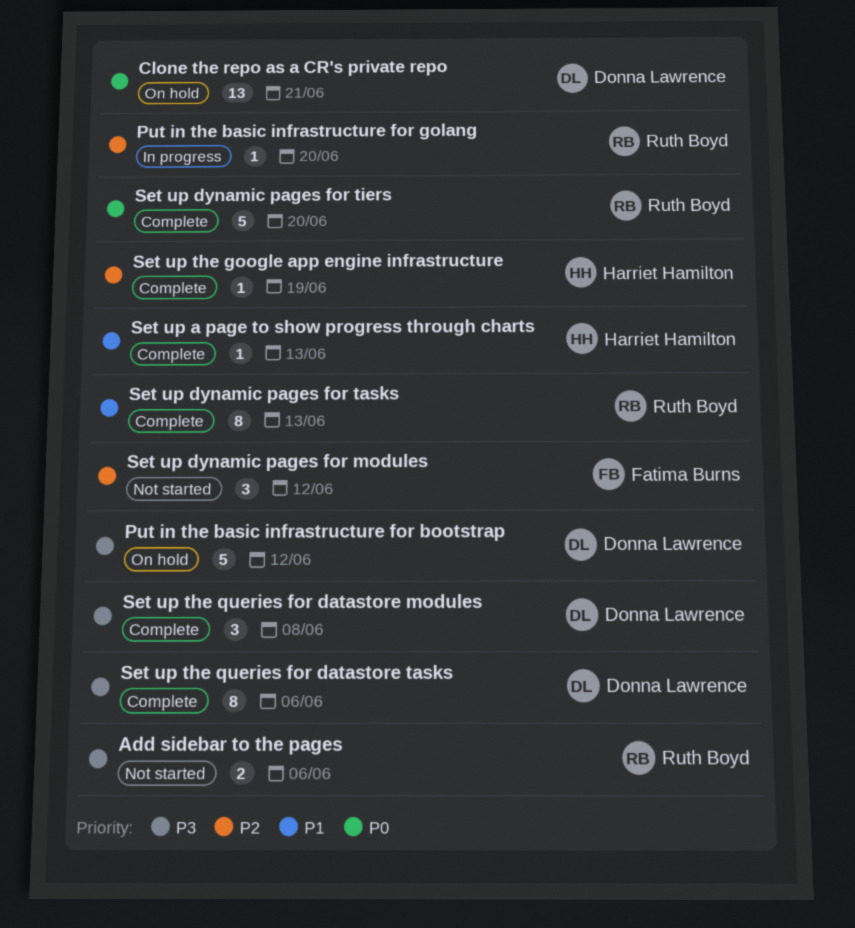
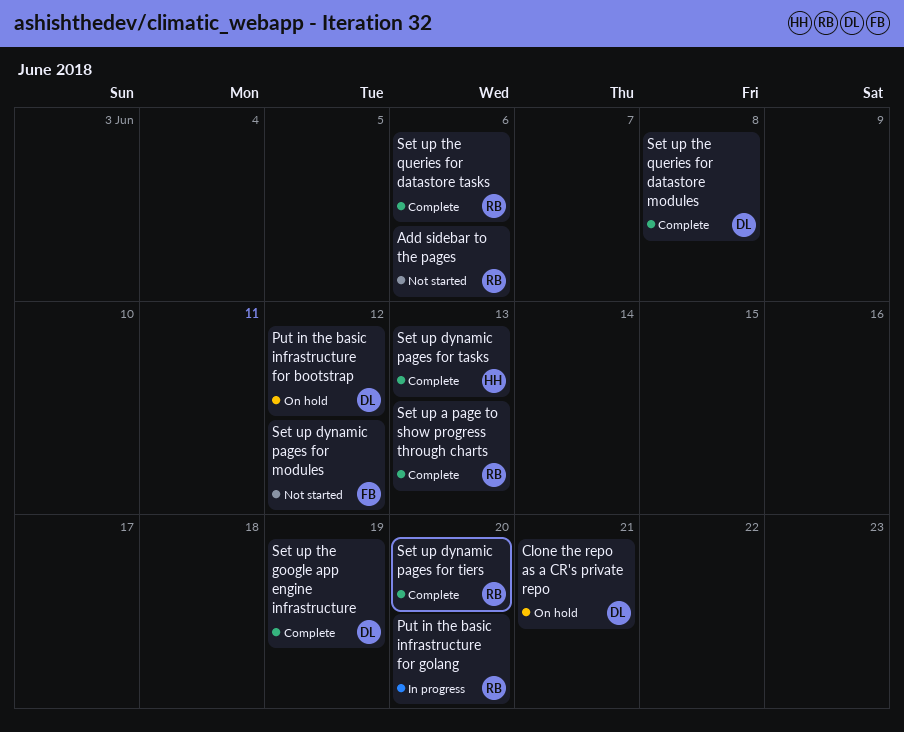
Set up a page to show progress through charts, owner: Harriet Hamilton -> Ruth Boyd
Set up dynamic pages for tasks, owner: Ruth Boyd -> Harriet Hamilton
Set up the google app engine infrastructure, owner: Harriet Hamilton -> Donna Lawrence
Set up the queries for datastore tasks, owner: Donna Lawrence -> Ruth Boyd

